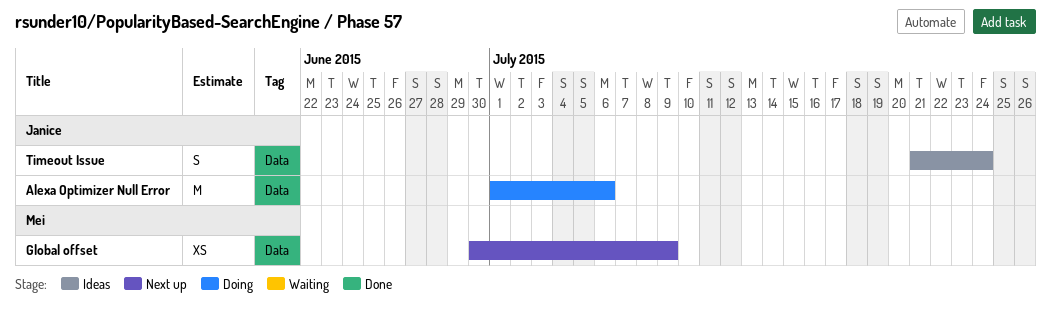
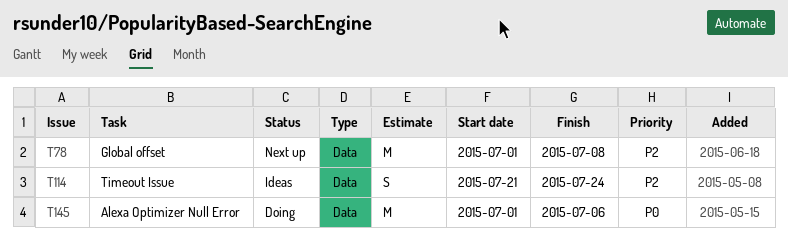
Global offset, estimate: XS -> M
Global offset, start: Jun 30 -> Jul 1
Global offset, due: Jul 9 -> Jul 8

